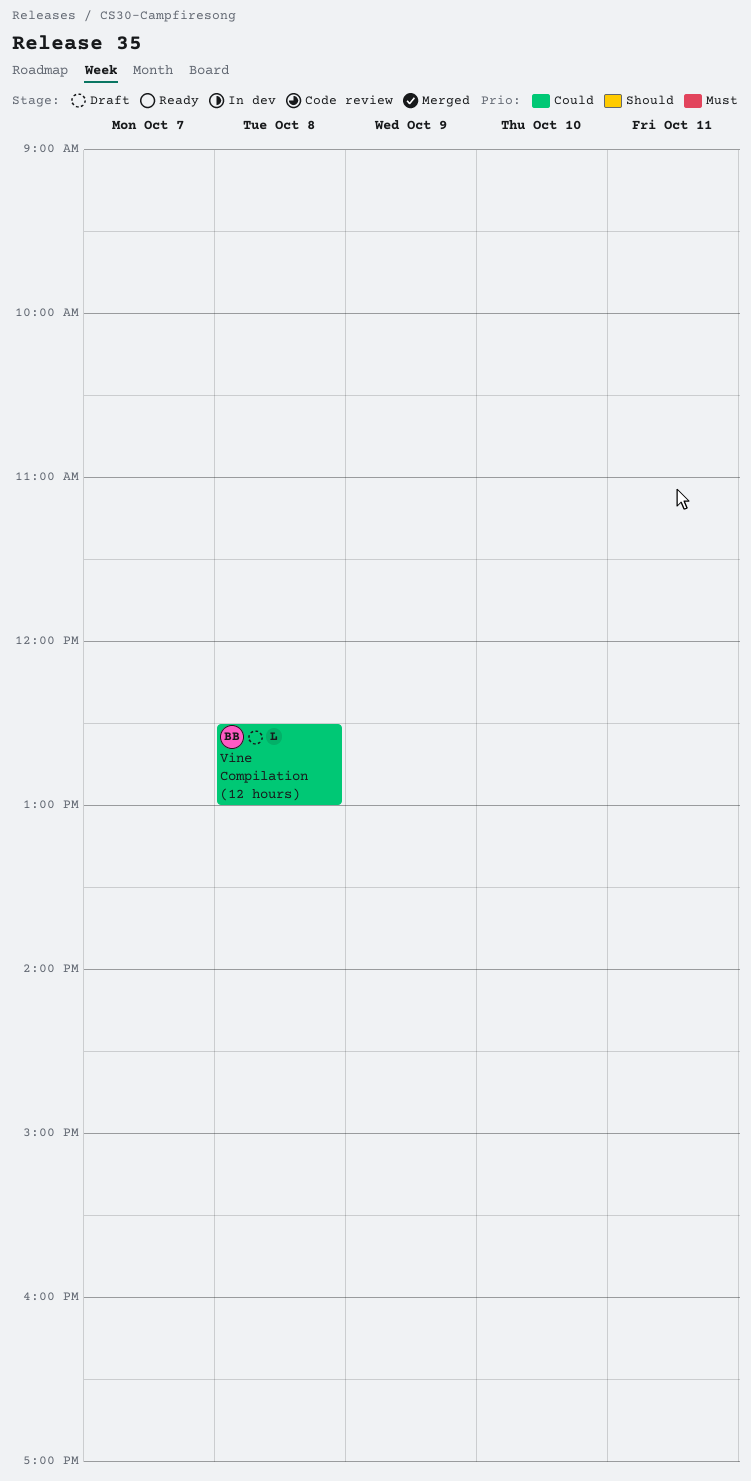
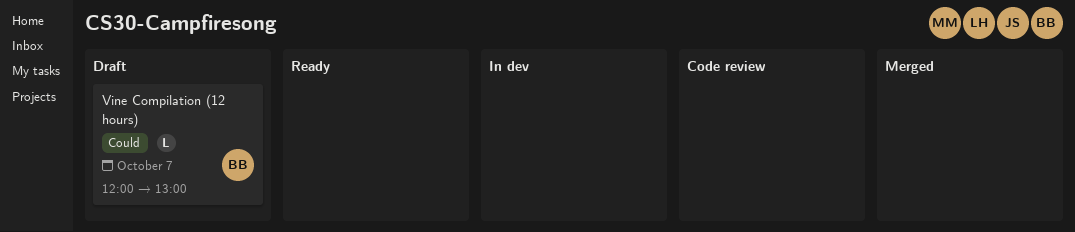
Vine Compilation (12 hours), day: Oct 8 -> Oct 7
Vine Compilation (12 hours), begins: 12:30 -> 12:00

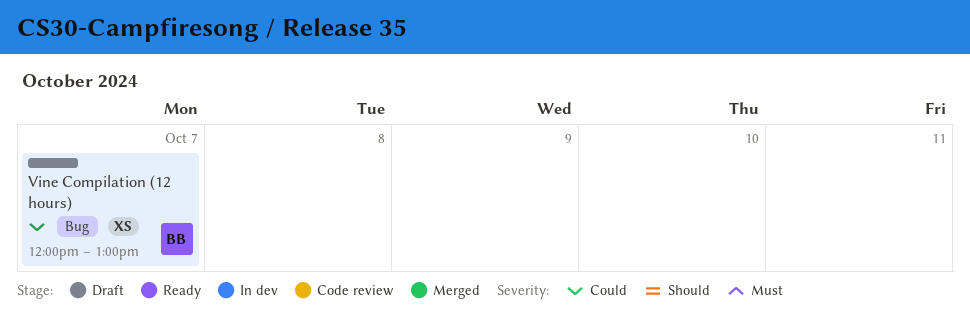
Vine Compilation (12 hours), estimate: L -> XS

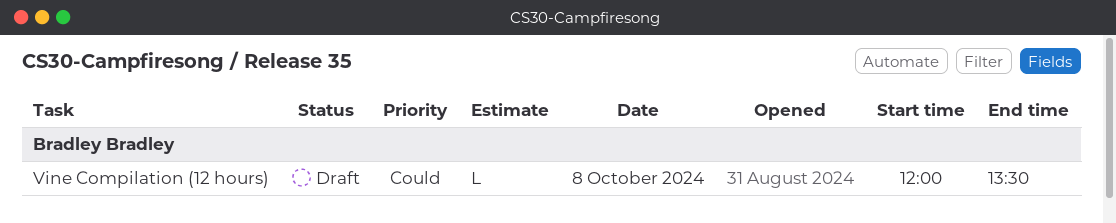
Vine Compilation (12 hours), estimate: XS -> L
Vine Compilation (12 hours), day: Oct 7 -> Oct 8
Vine Compilation (12 hours), ends: 13:00 -> 13:30

